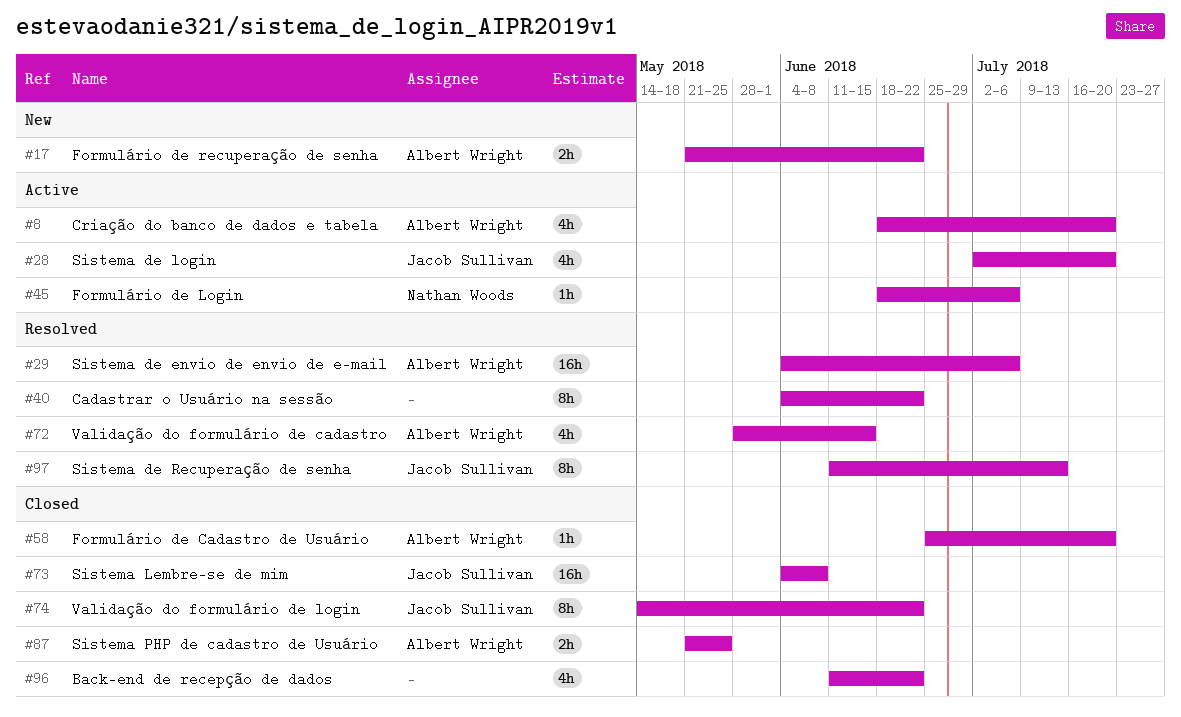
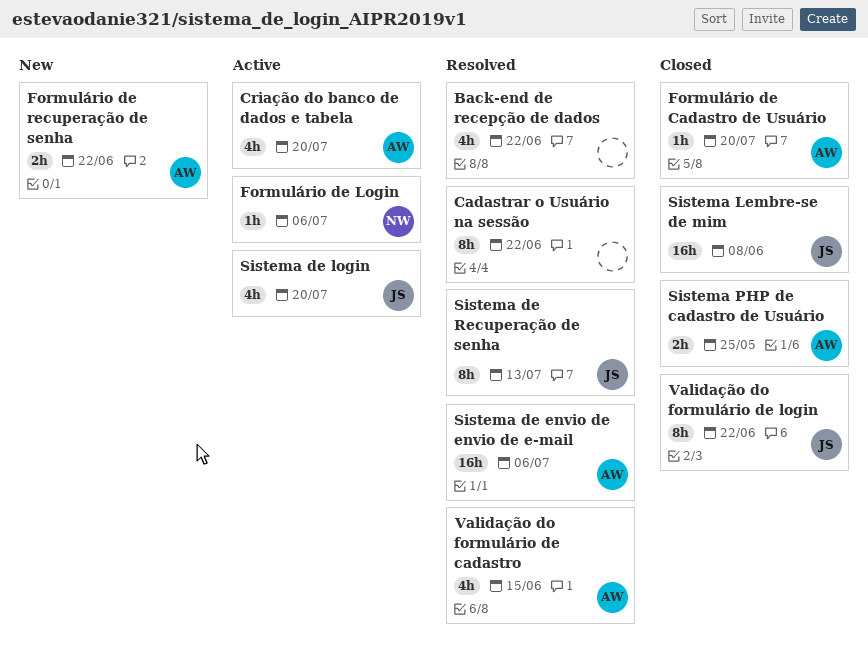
Back-end de recepção de dados, status: Closed -> Resolved

